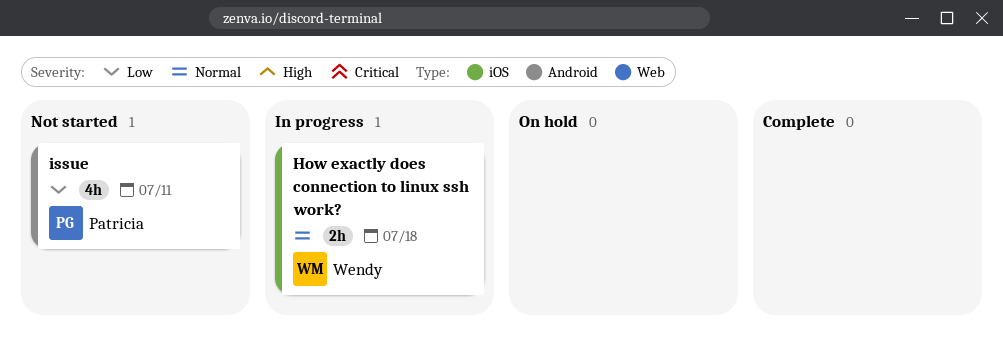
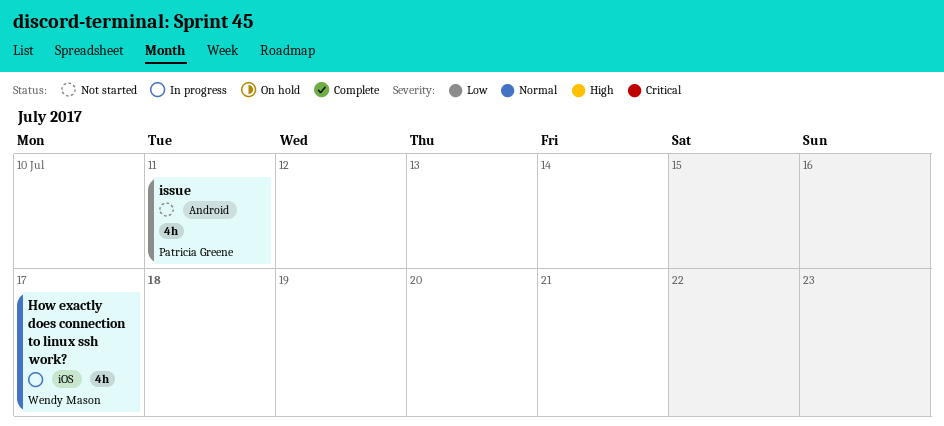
How exactly does connection to linux ssh work?, estimate: 2h -> 4h
How exactly does connection to linux ssh work?, due: Jul 18 -> Jul 17

